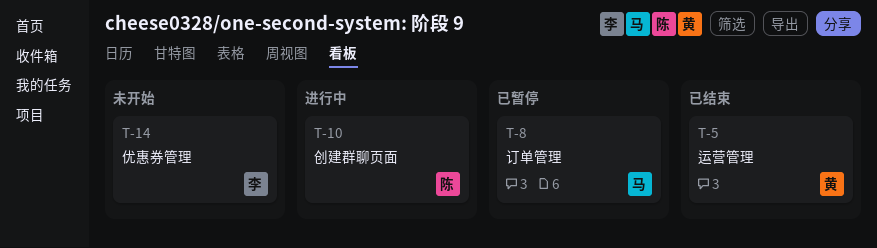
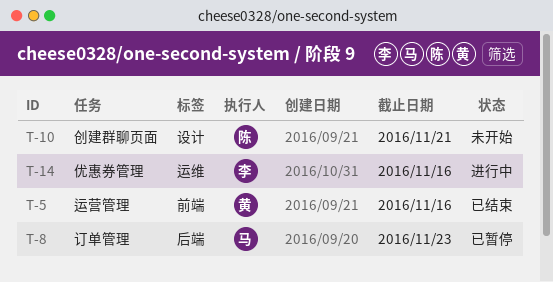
T-10, status: 进行中 -> 未开始
T-14, status: 未开始 -> 进行中

